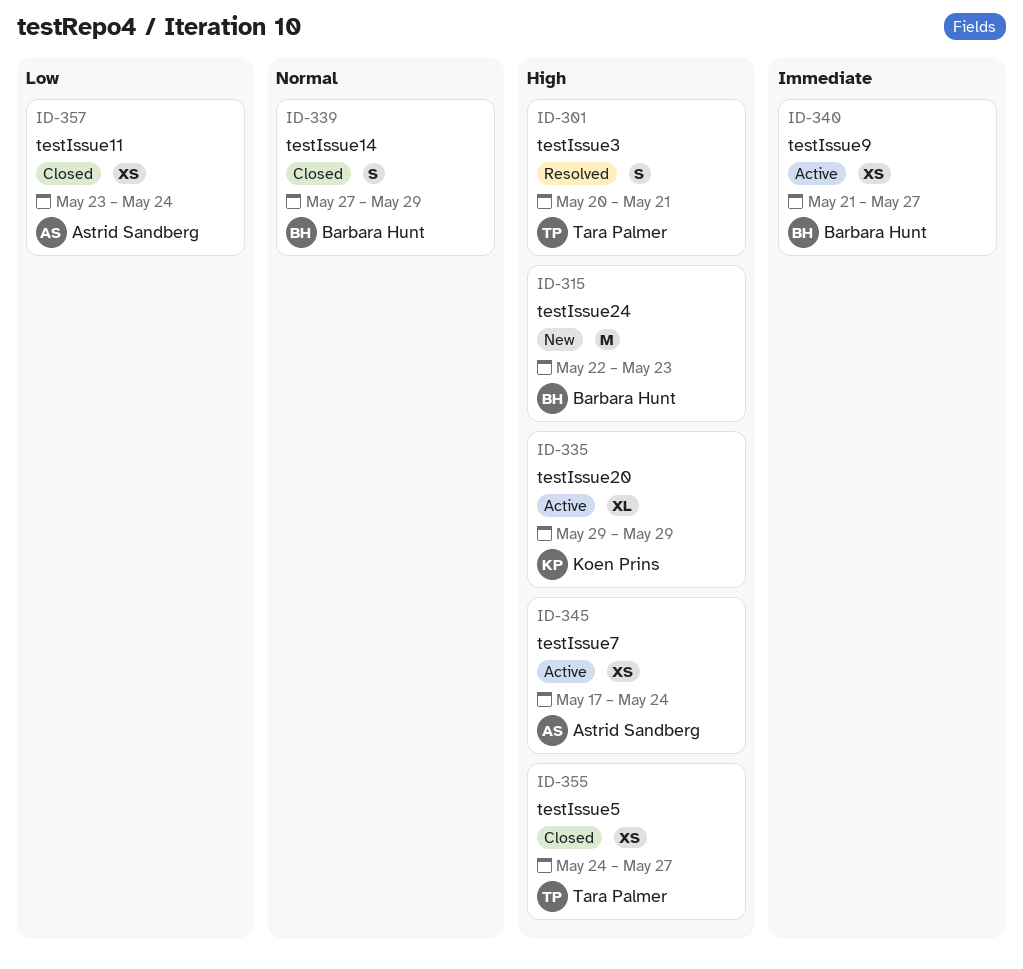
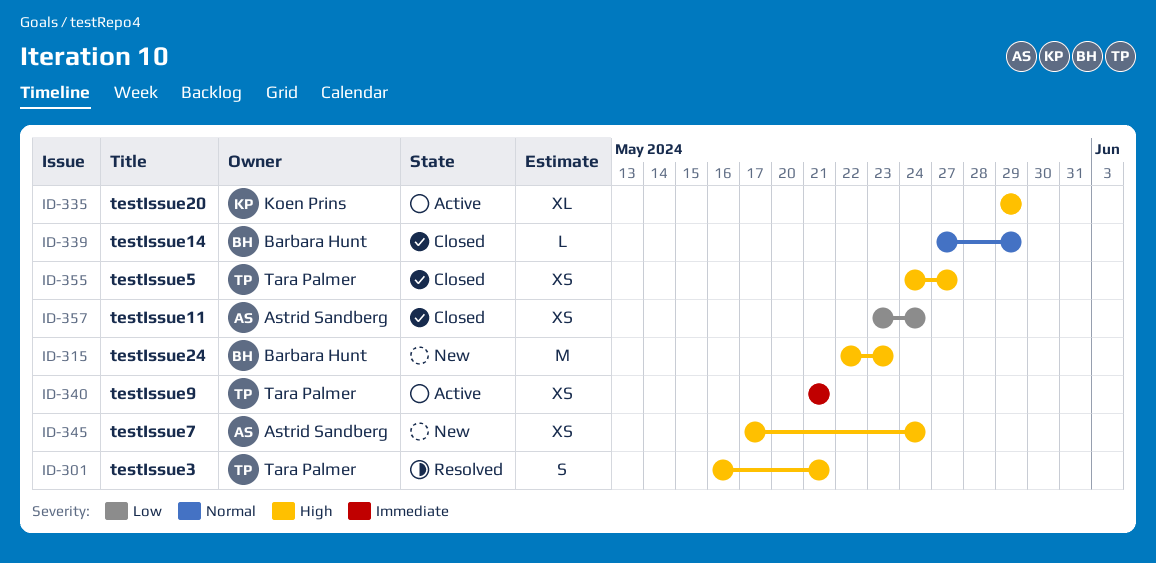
ID-301, start: May 20 -> May 16
ID-339, estimate: S -> L
ID-340, owner: Barbara Hunt -> Tara Palmer
ID-340, due: May 27 -> May 21
ID-345, status: Active -> New

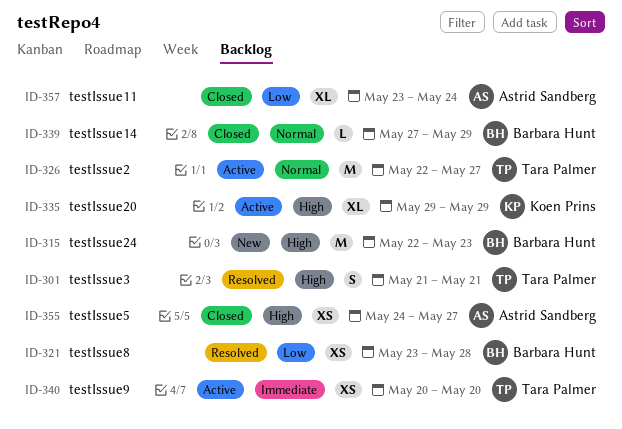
ID-301, start: May 16 -> May 21
ID-321: none -> present
ID-326: none -> present
ID-340, start: May 21 -> May 20
ID-340, due: May 21 -> May 20
ID-345: present -> none
ID-355, owner: Tara Palmer -> Astrid Sandberg
ID-357, estimate: XS -> XL

